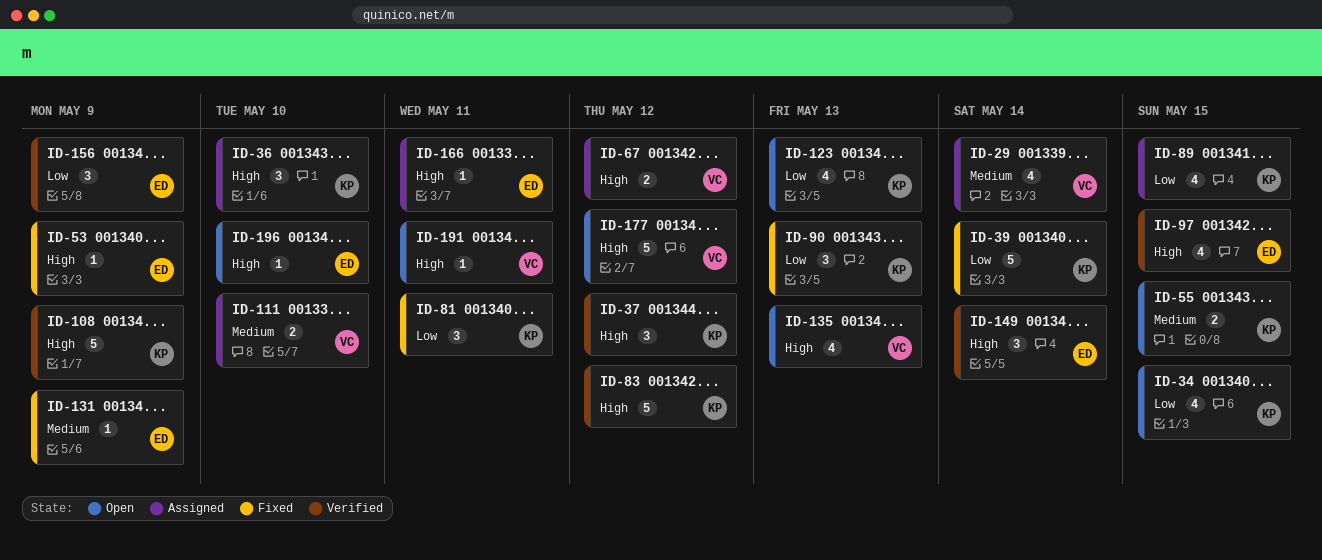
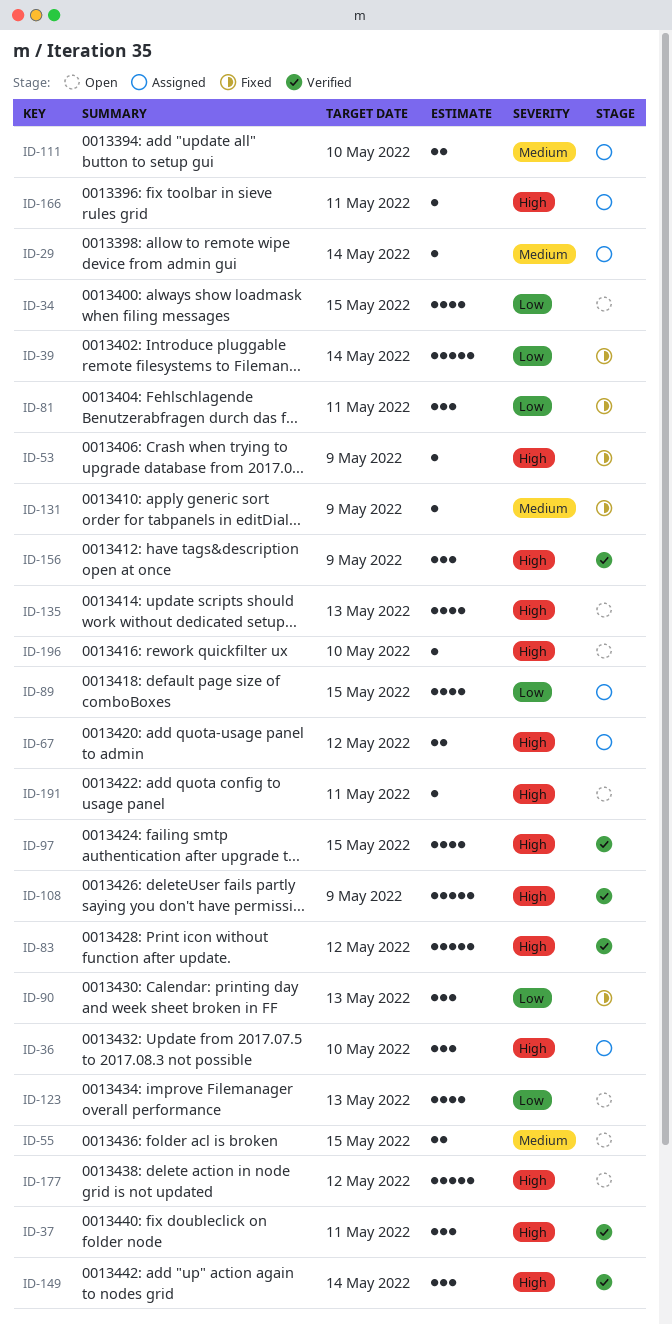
ID-29, estimate: 4 -> 1
ID-37, due: May 12 -> May 11
ID-156, priority: Low -> High

